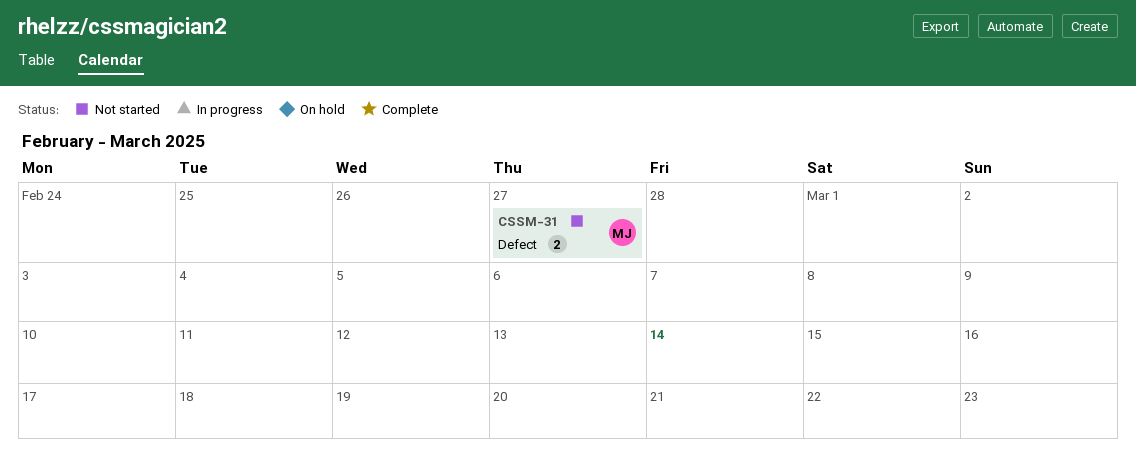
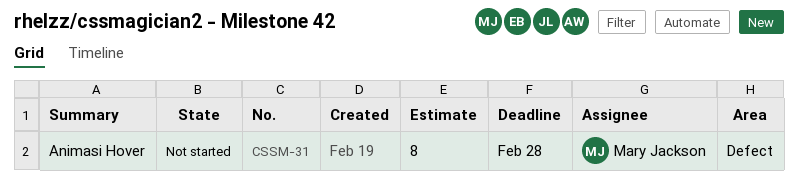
CSSM-31, estimate: 2 -> 8
CSSM-31, due: Feb 27 -> Feb 28

